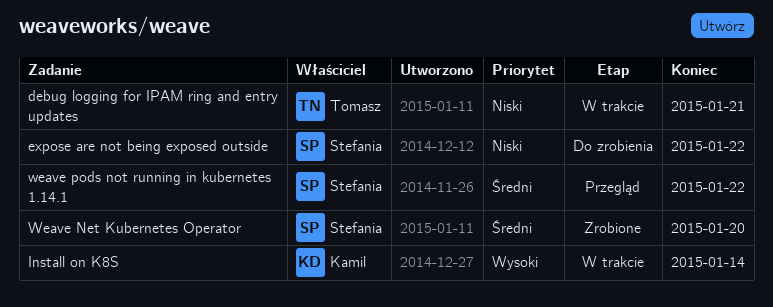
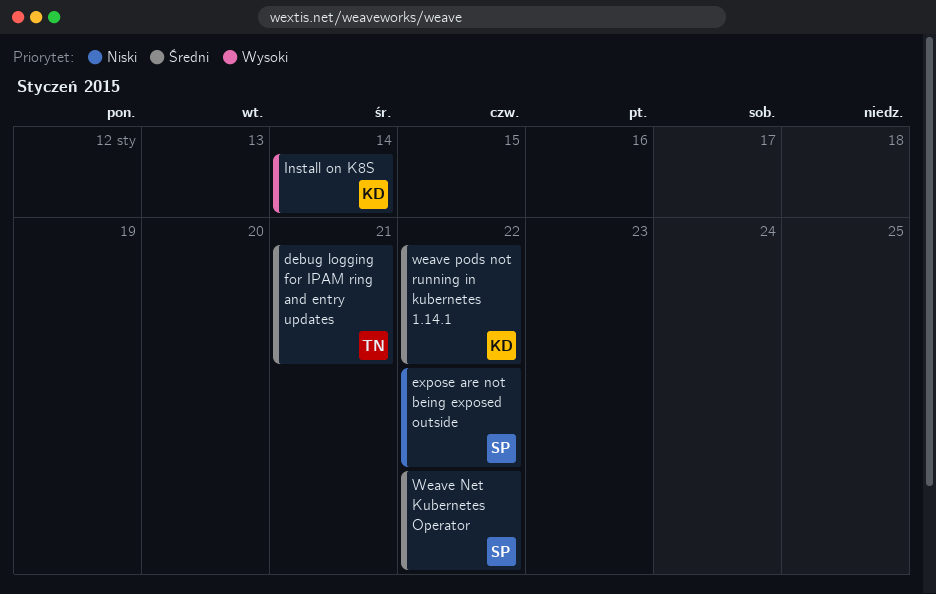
debug logging for IPAM ring and entry updates, priority: Niski -> Średni
Weave Net Kubernetes Operator, due: Jan 20 -> Jan 22
weave pods not running in kubernetes 1.14.1, owner: Stefania -> Kamil

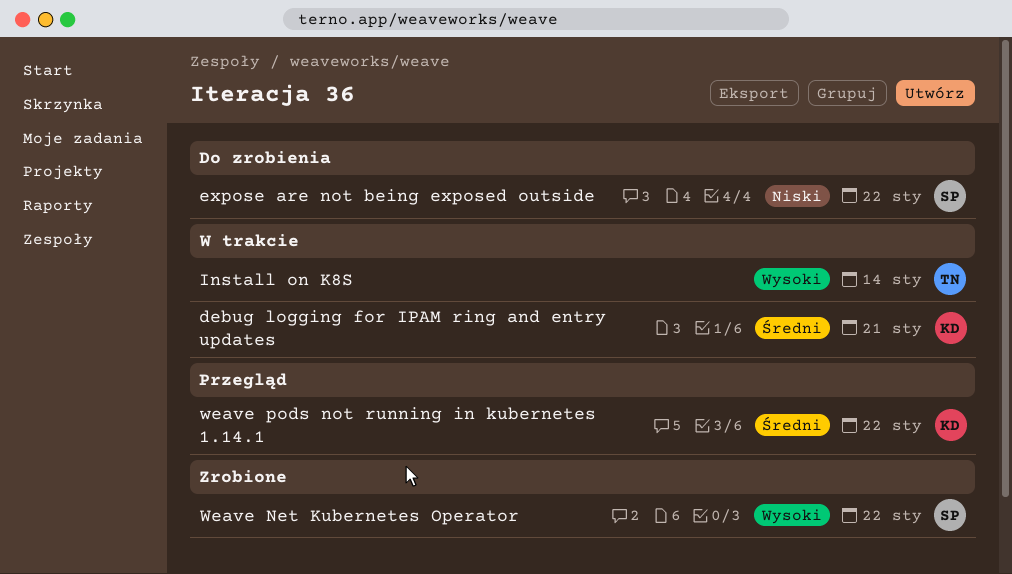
debug logging for IPAM ring and entry updates, owner: TN -> KD
Install on K8S, owner: KD -> TN
Weave Net Kubernetes Operator, priority: Średni -> Wysoki

